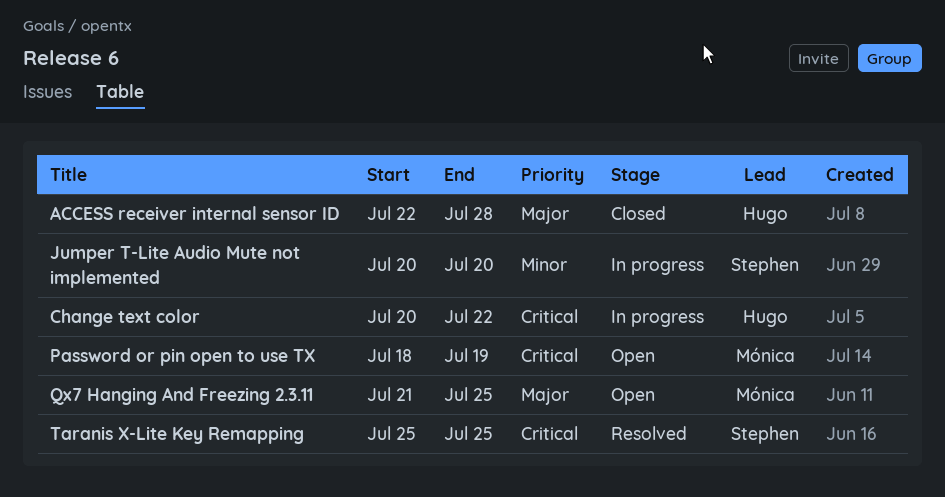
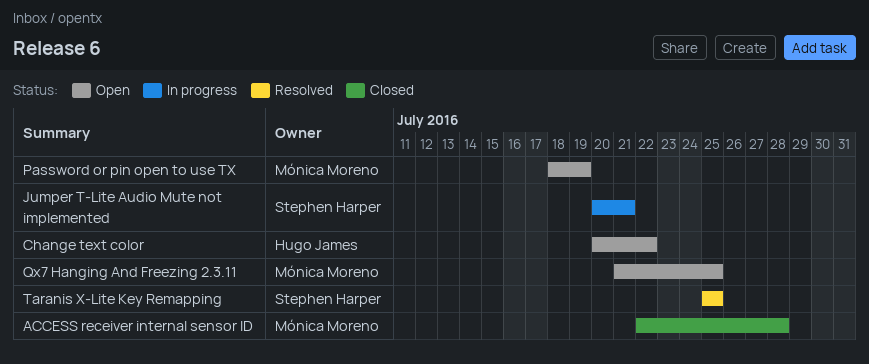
ACCESS receiver internal sensor ID, owner: Hugo James -> Mónica Moreno
Change text color, status: In progress -> Open
Jumper T-Lite Audio Mute not implemented, due: Jul 20 -> Jul 21

